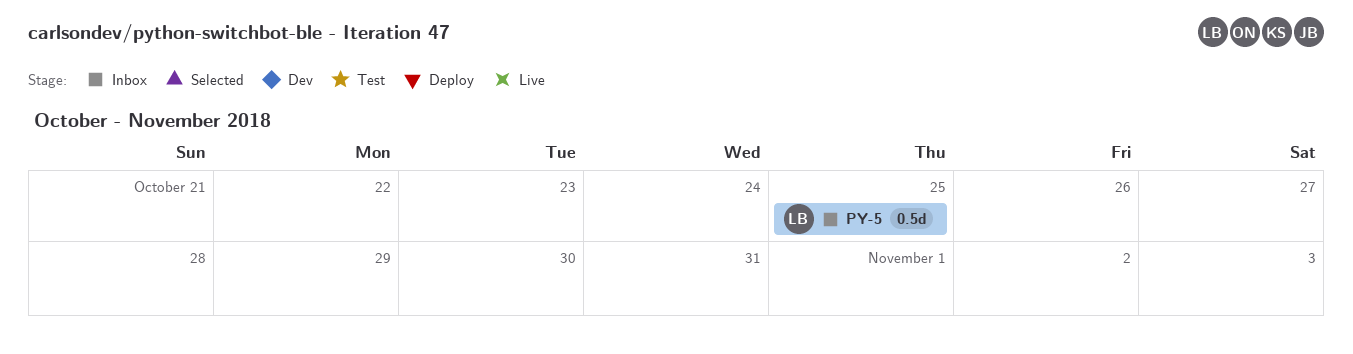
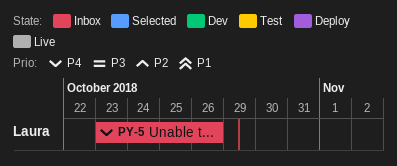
PY-5, start: Oct 25 -> Oct 23
PY-5, due: Oct 25 -> Oct 26

